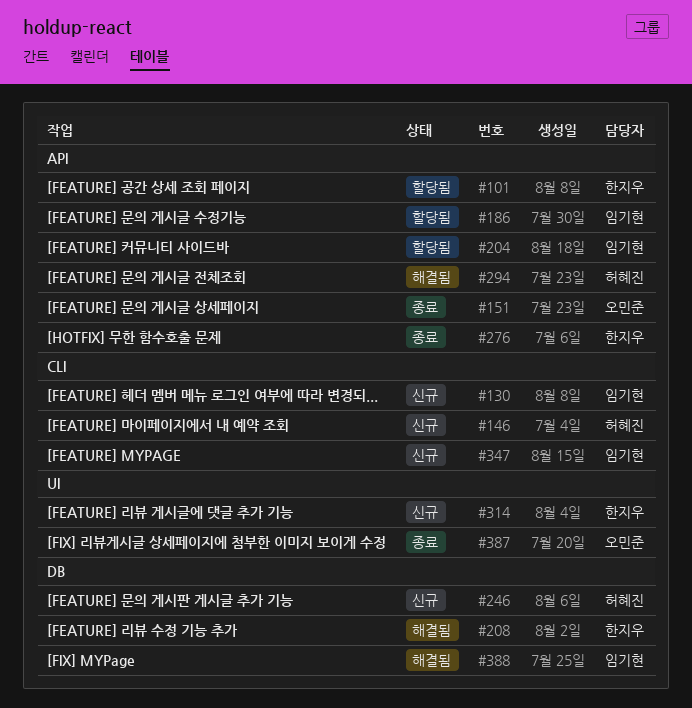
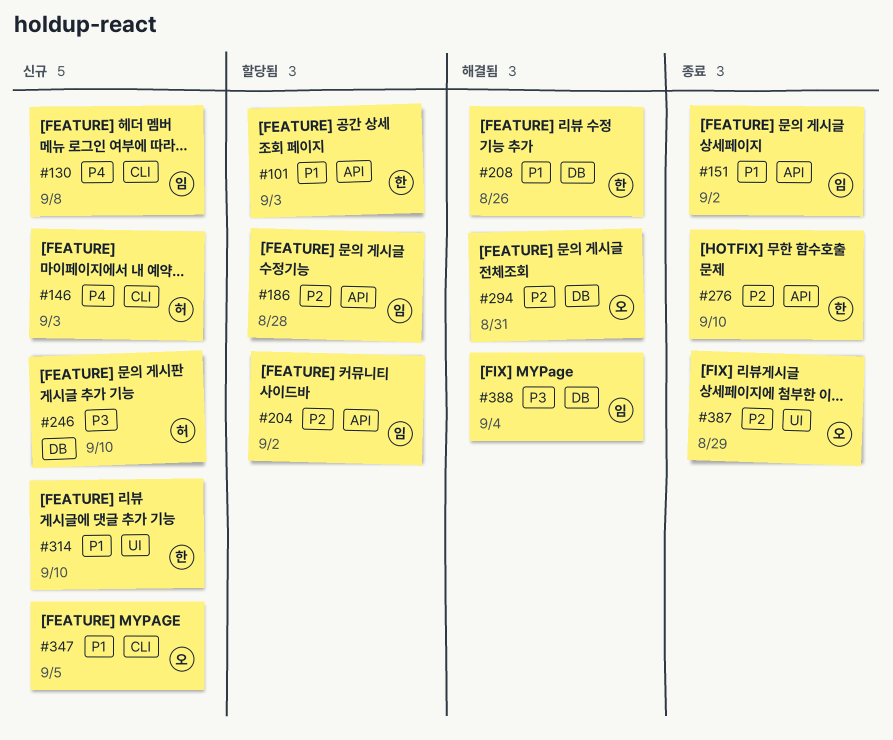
#151, owner: 오민준 -> 임기현
#294, owner: 허혜진 -> 오민준
#294, label: API -> DB
#347, owner: 임기현 -> 오민준

